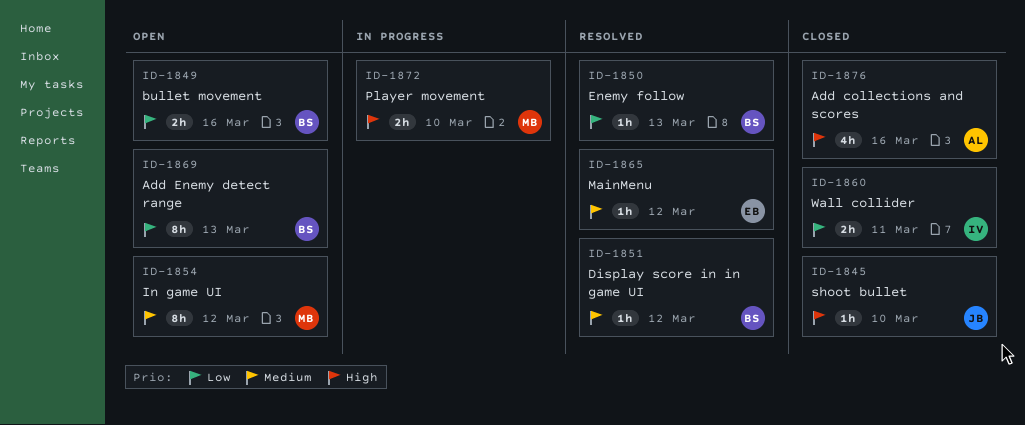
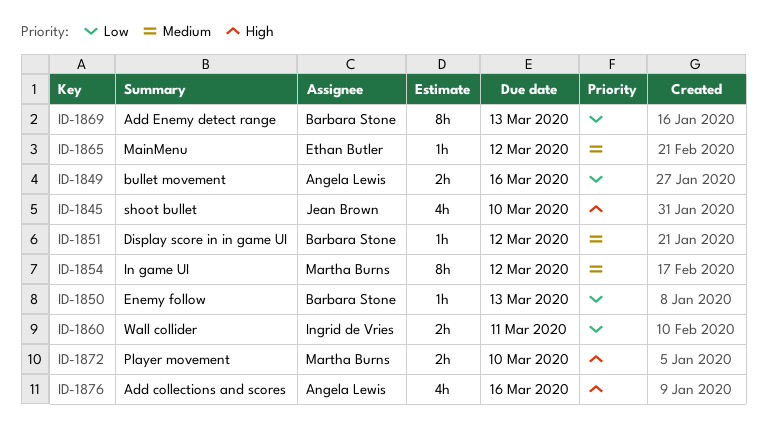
ID-1845, estimate: 1h -> 4h
ID-1849, owner: Barbara Stone -> Angela Lewis

